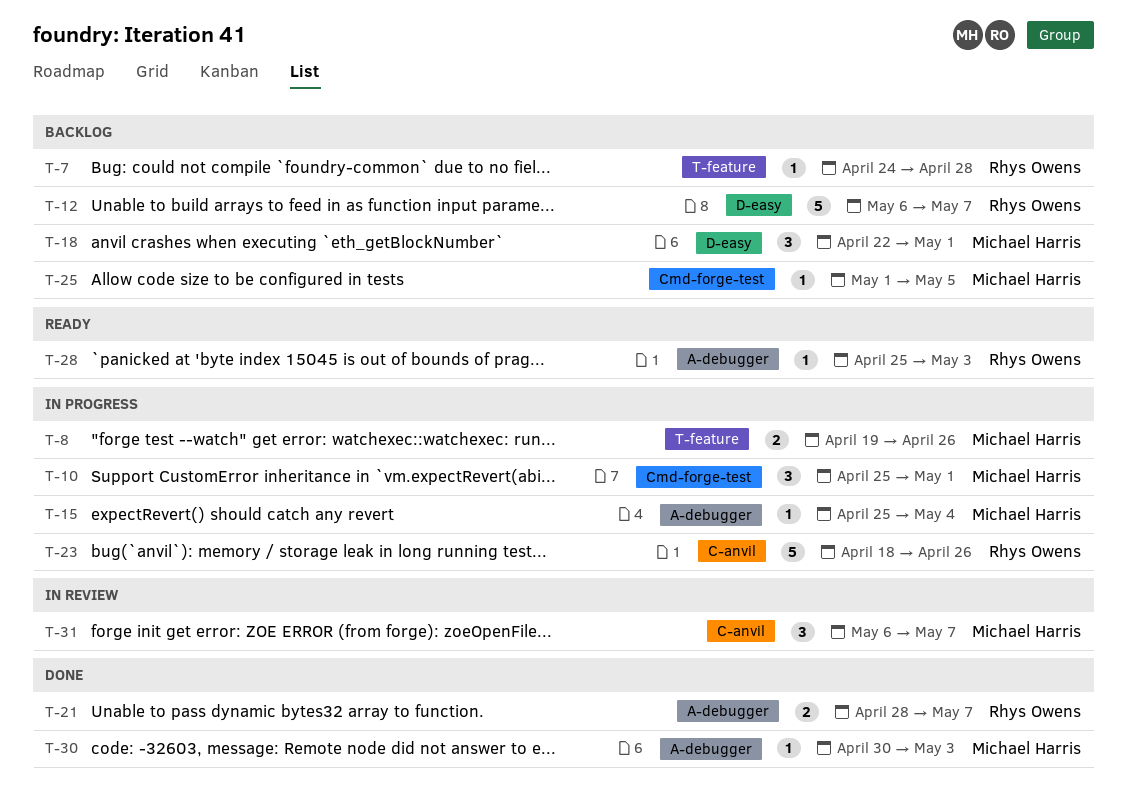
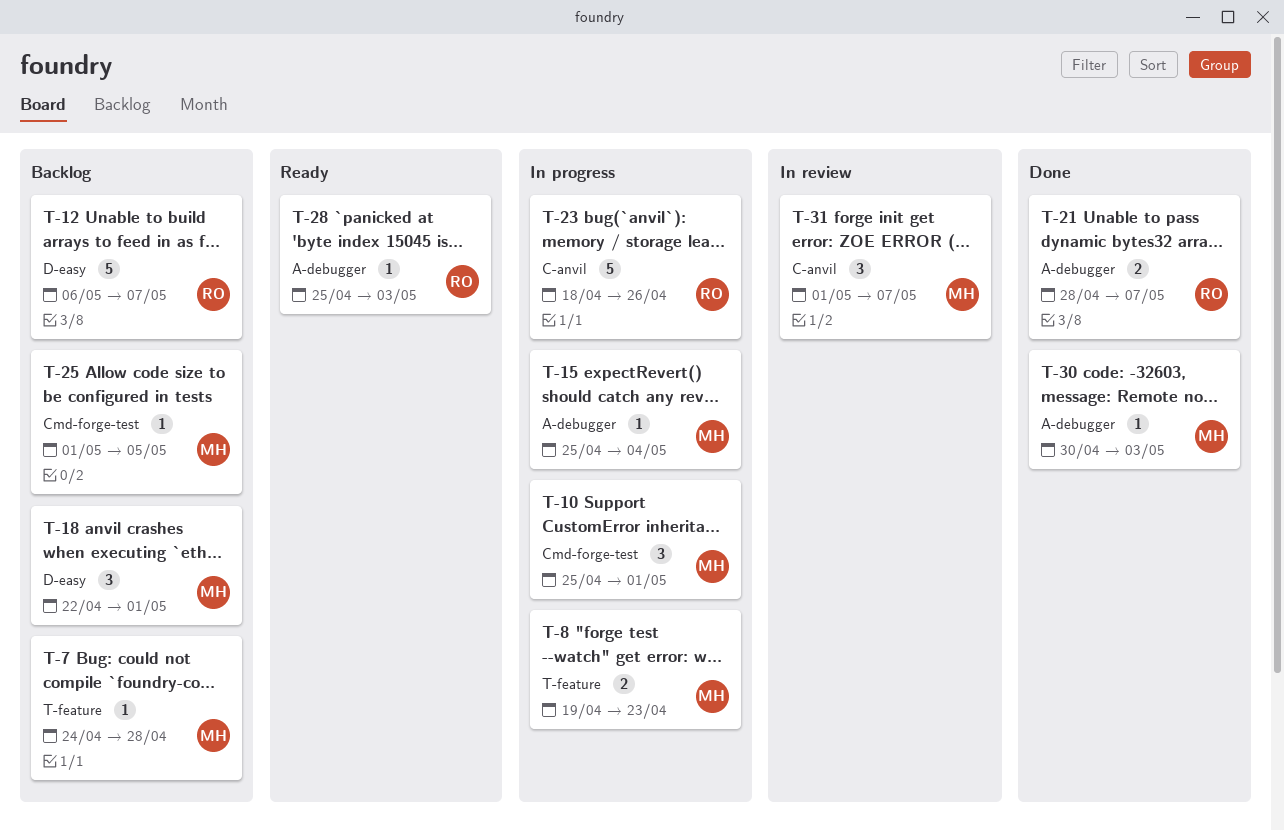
T-7, owner: Rhys Owens -> Michael Harris
T-8, due: Apr 26 -> Apr 23
T-31, start: May 6 -> May 1

